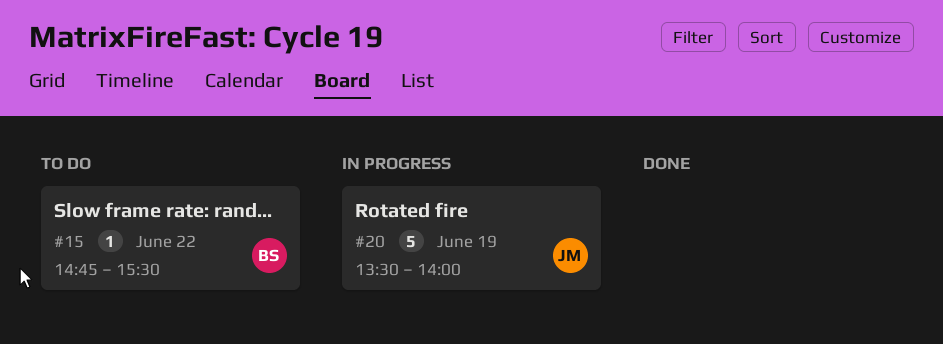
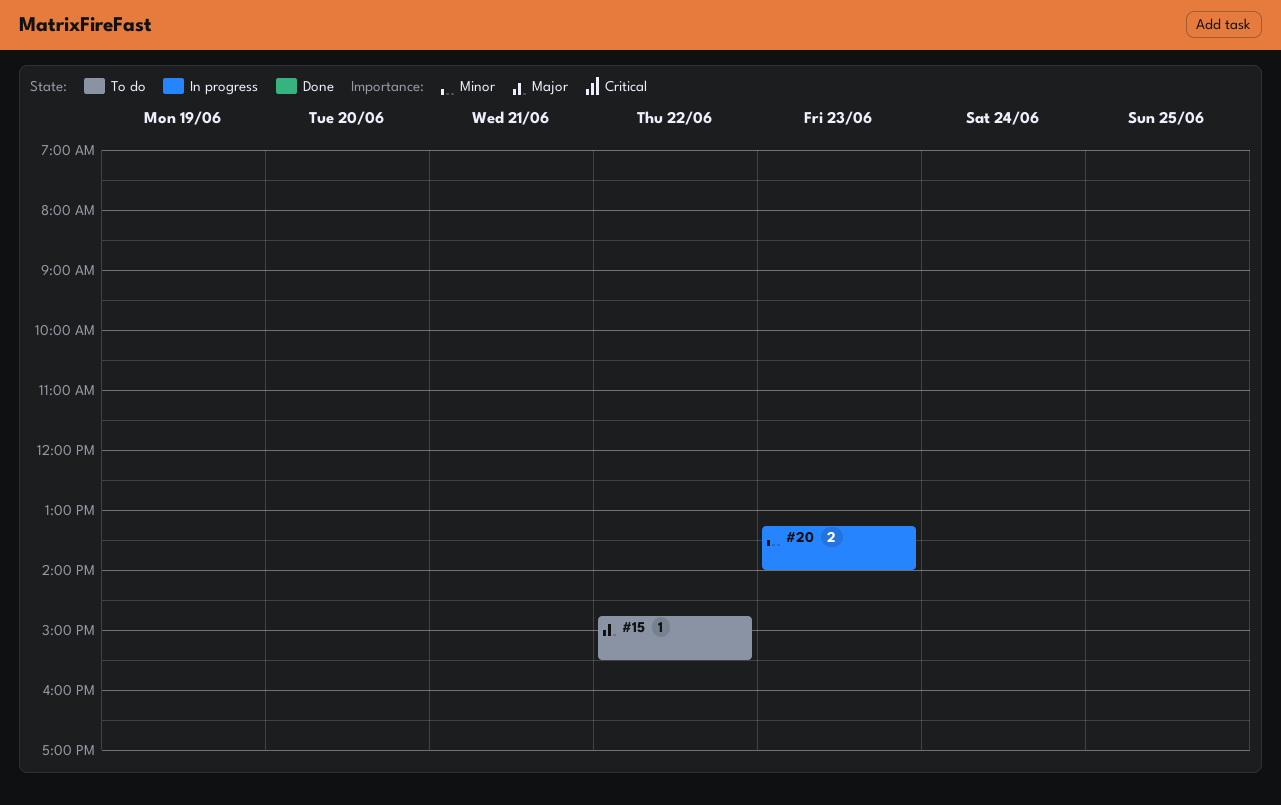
#20, estimate: 5 -> 2
#20, day: Jun 19 -> Jun 23
#20, begins: 13:30 -> 13:15

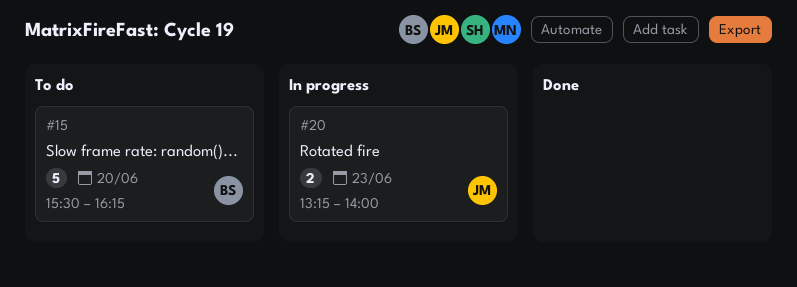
#15, estimate: 1 -> 5
#15, day: Jun 22 -> Jun 20
#15, begins: 14:45 -> 15:30
#15, ends: 15:30 -> 16:15

